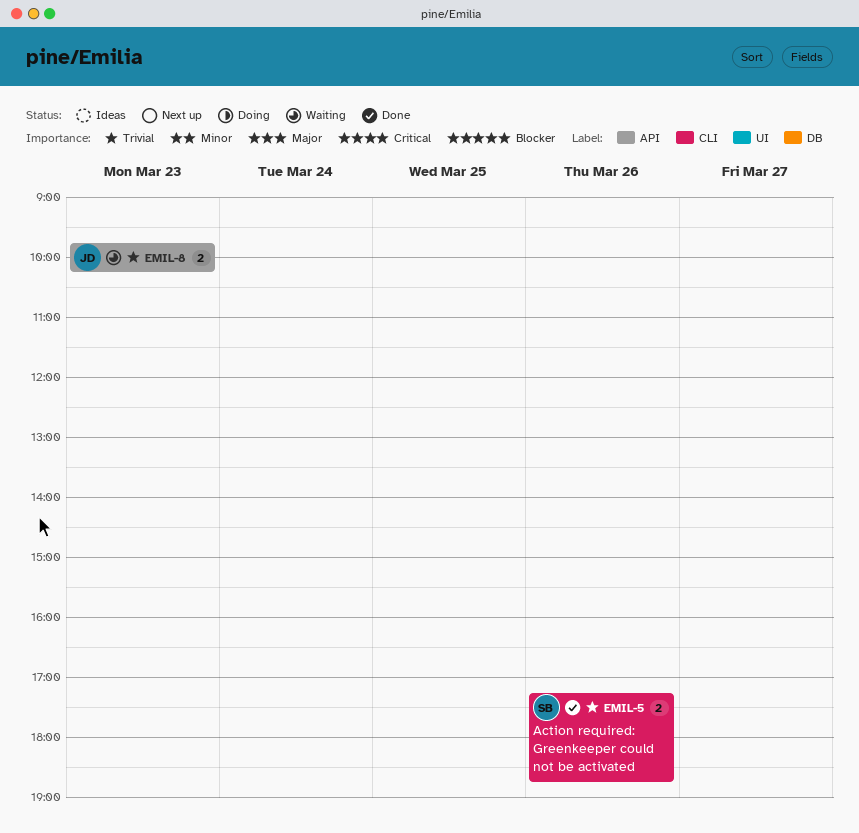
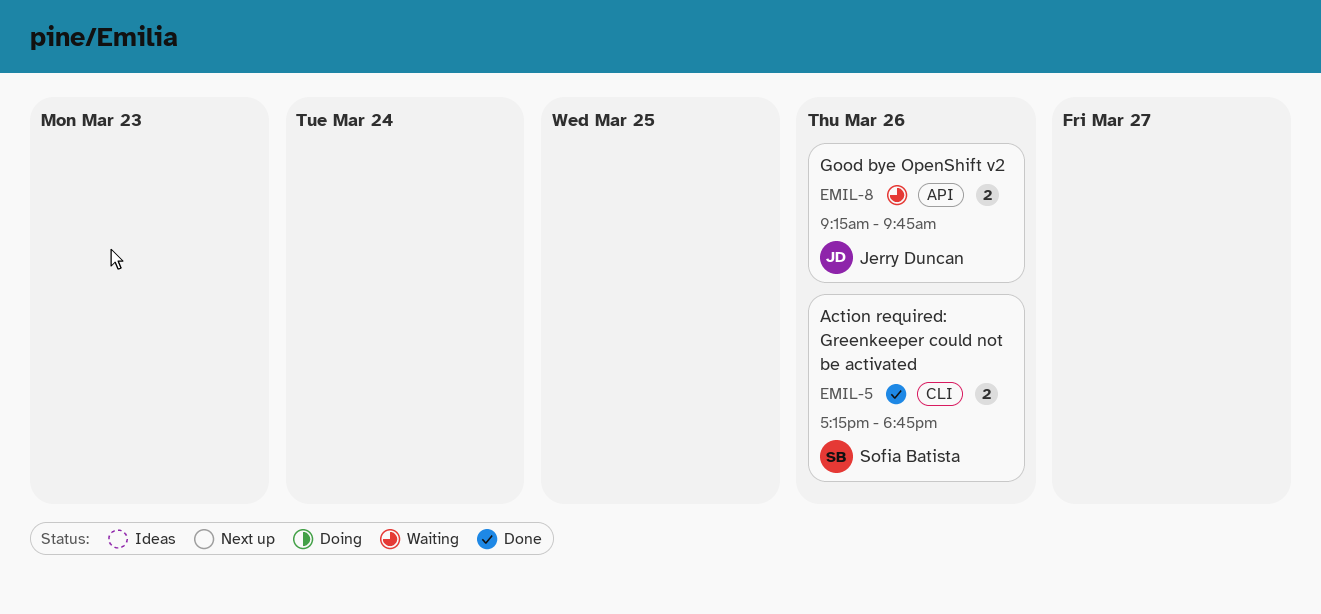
EMIL-8, day: Mar 23 -> Mar 26
EMIL-8, begins: 09:45 -> 09:15
EMIL-8, ends: 10:15 -> 09:45

